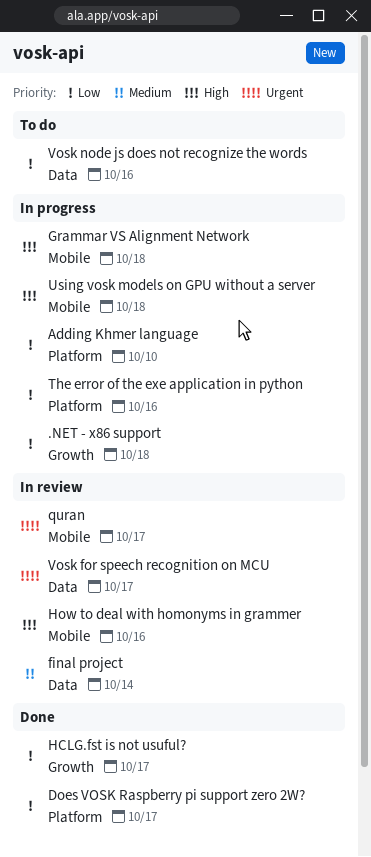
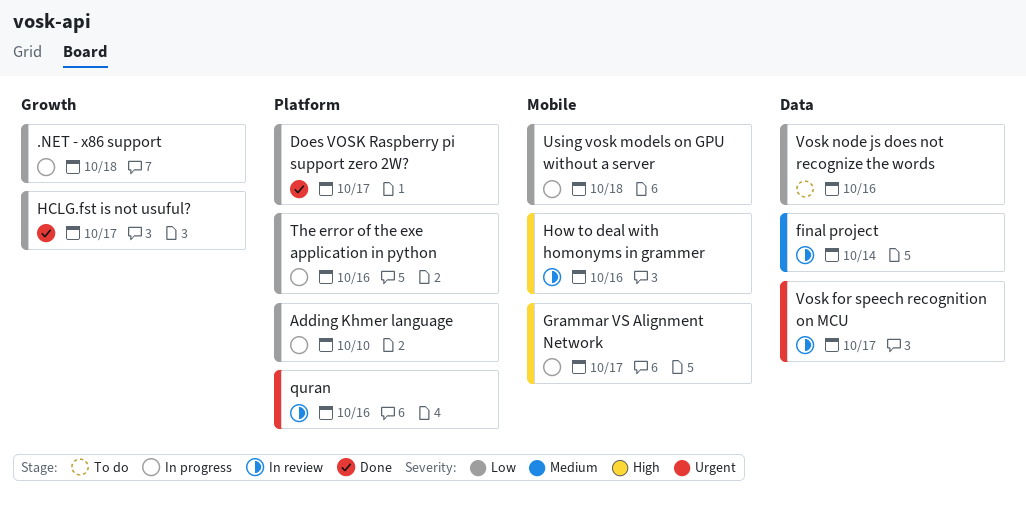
Grammar VS Alignment Network, due: Oct 18 -> Oct 17
quran, label: Mobile -> Platform
quran, due: Oct 17 -> Oct 16
Using vosk models on GPU without a server, priority: High -> Low

